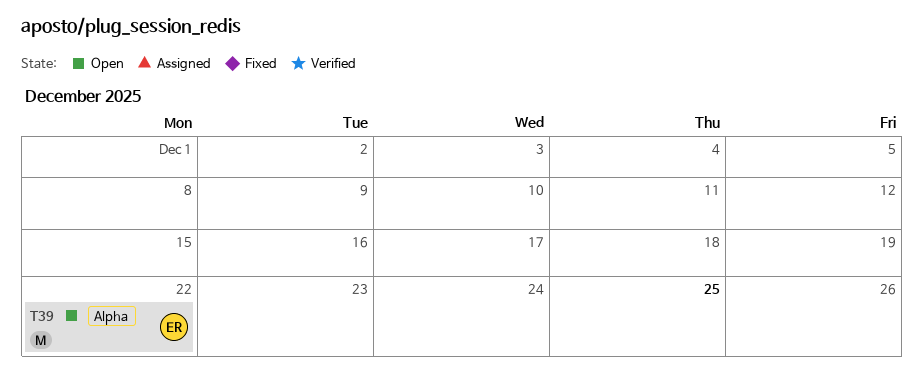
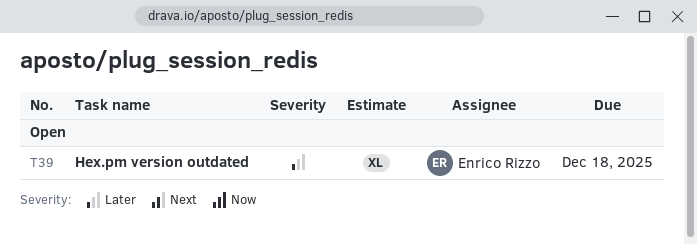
T39, estimate: M -> XL
T39, due: Dec 22 -> Dec 18

